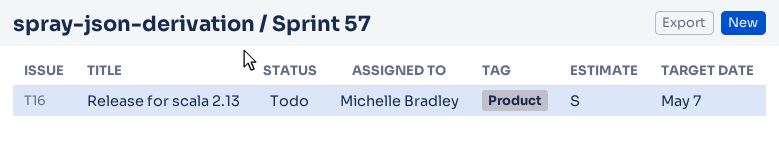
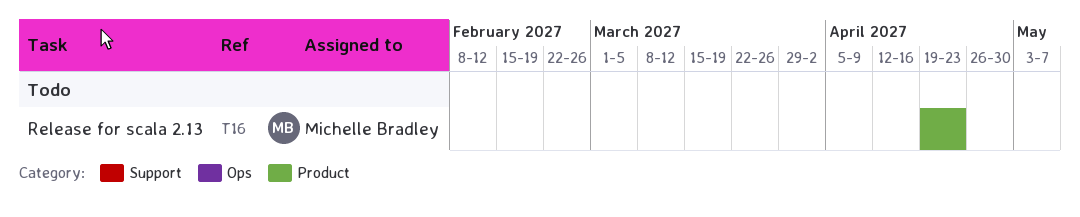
T16, due: May 7 -> Apr 23

